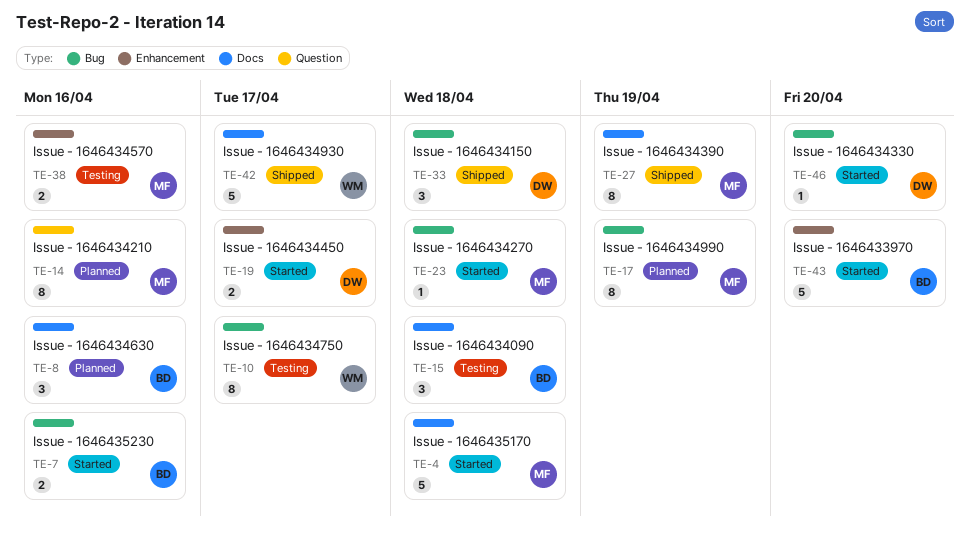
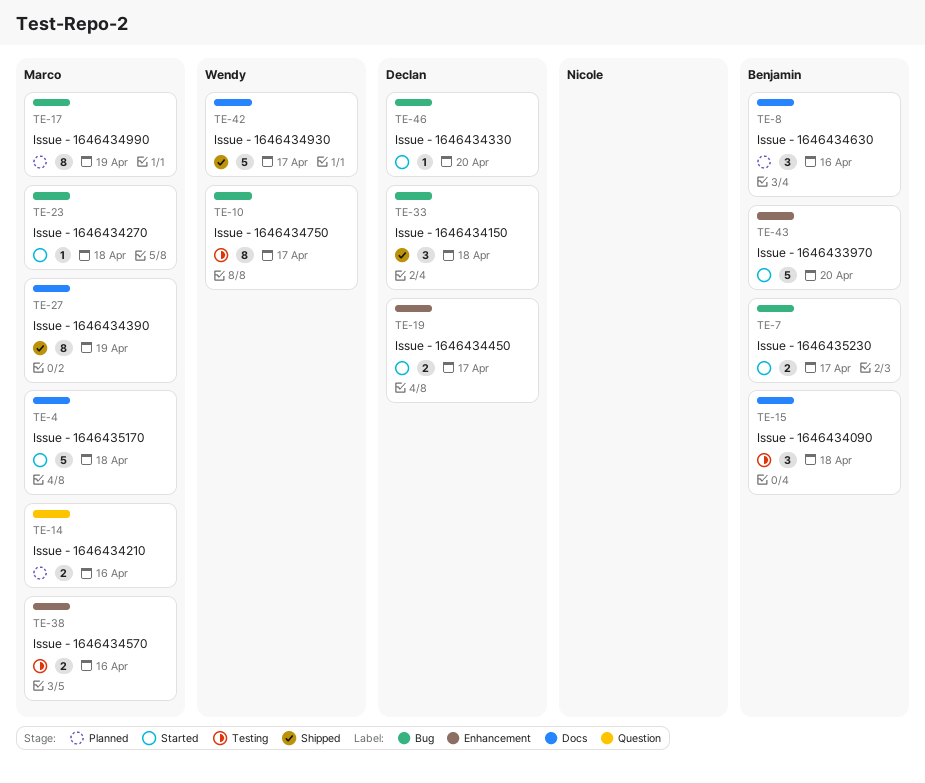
TE-7, due: Apr 16 -> Apr 17
TE-14, estimate: 8 -> 2

